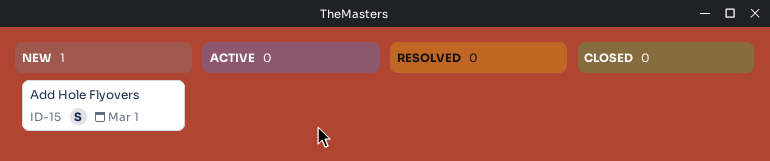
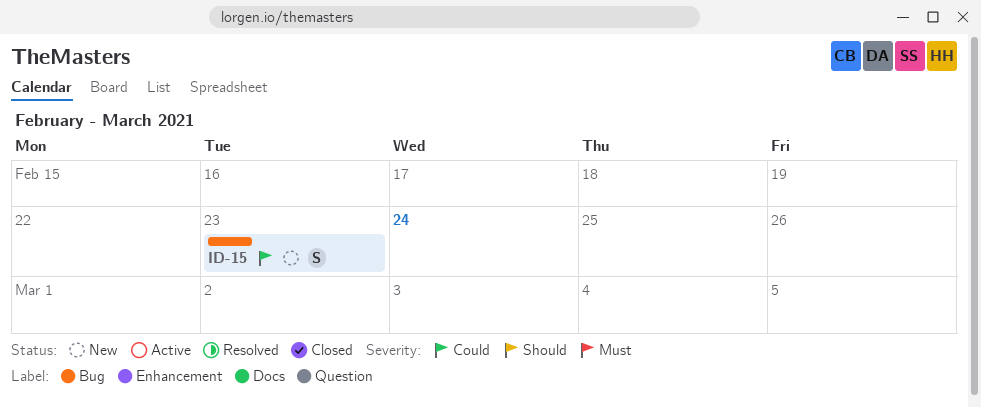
ID-15, due: Mar 1 -> Feb 23

